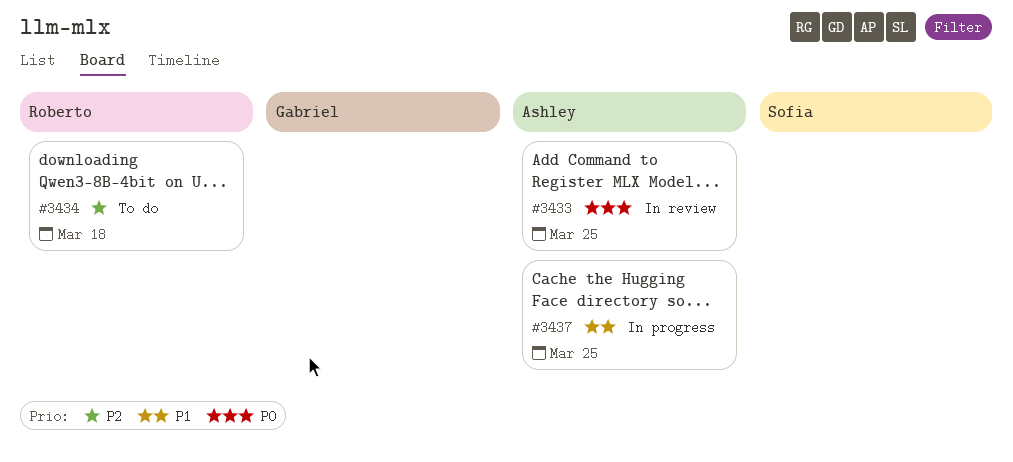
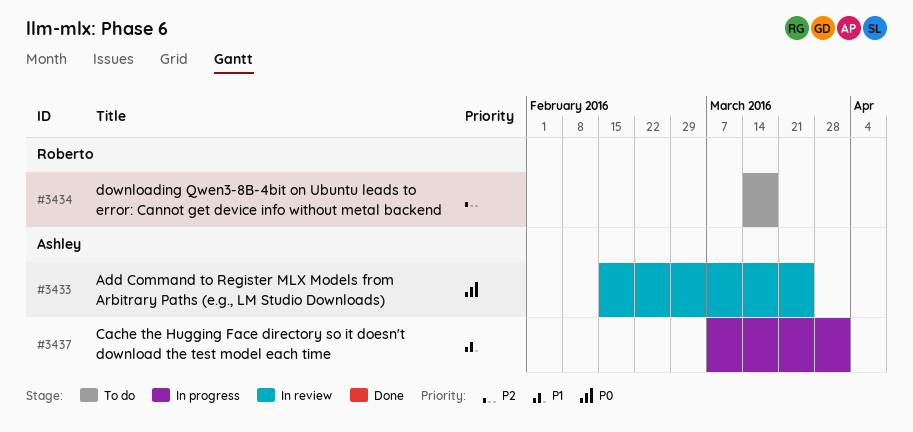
#3437, due: Mar 25 -> Apr 1

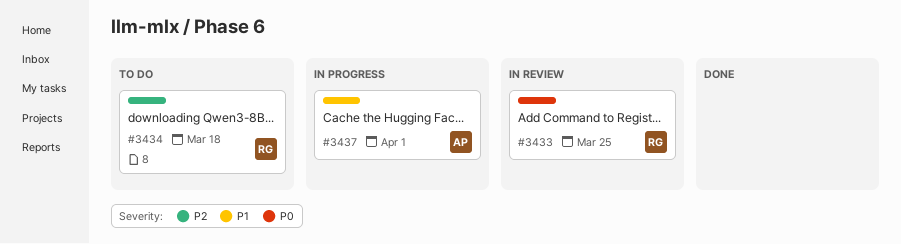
#3433, owner: Ashley -> Roberto

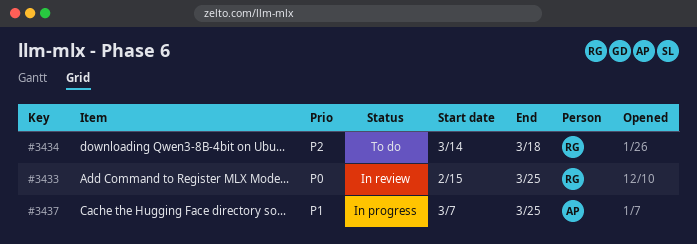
#3437, due: Apr 1 -> Mar 25

